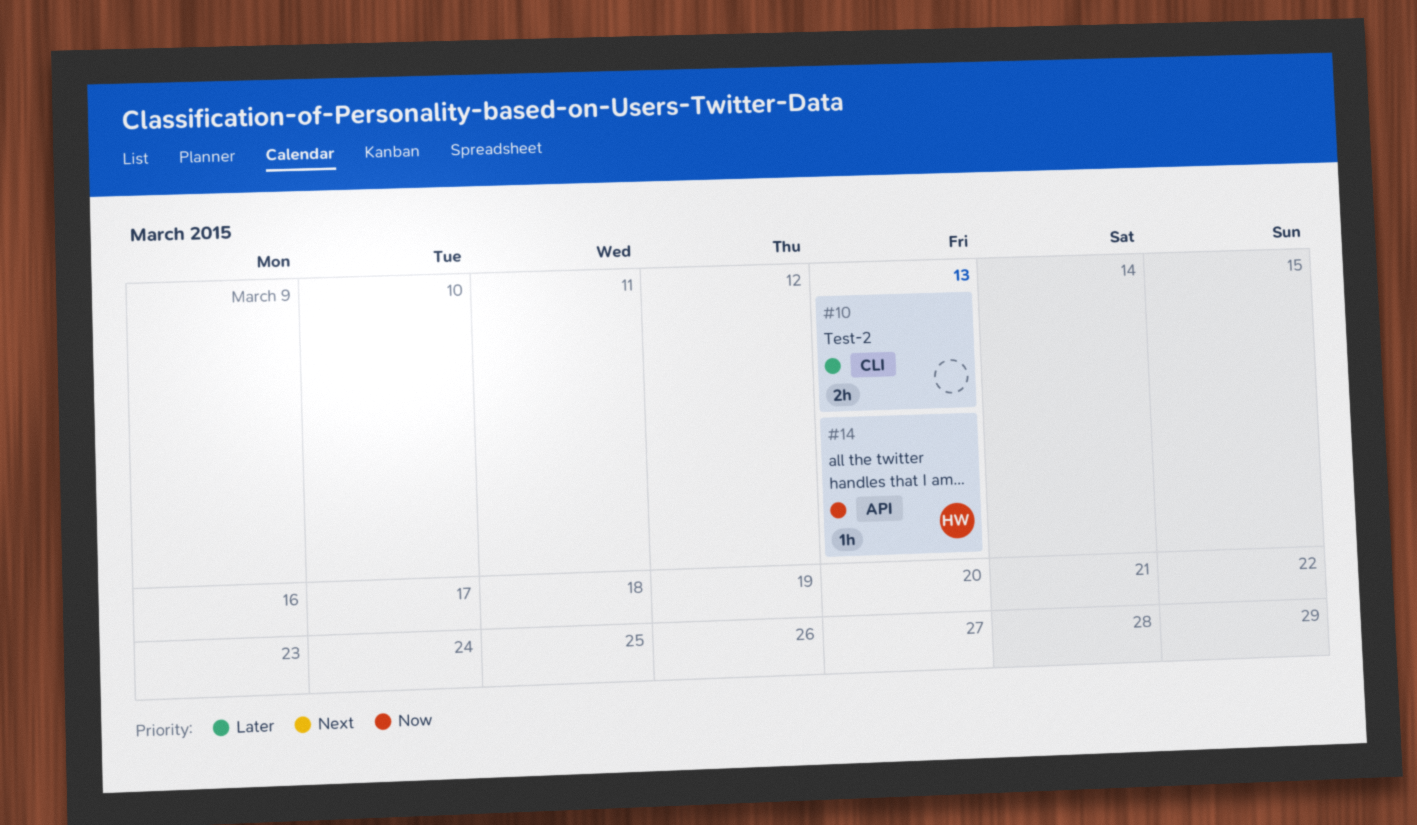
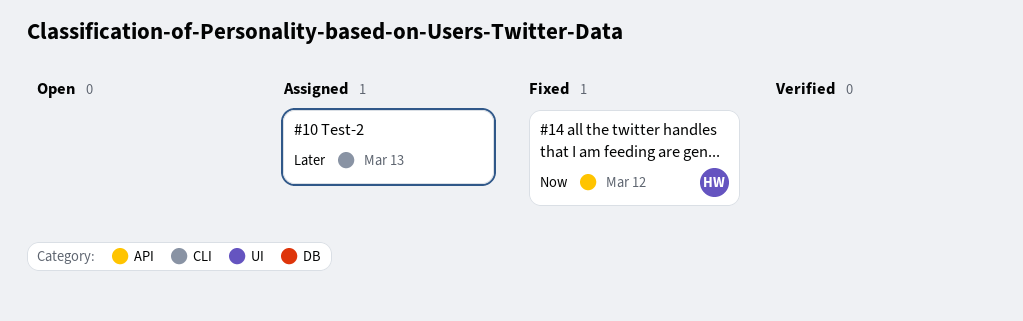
#14, due: Mar 13 -> Mar 12

